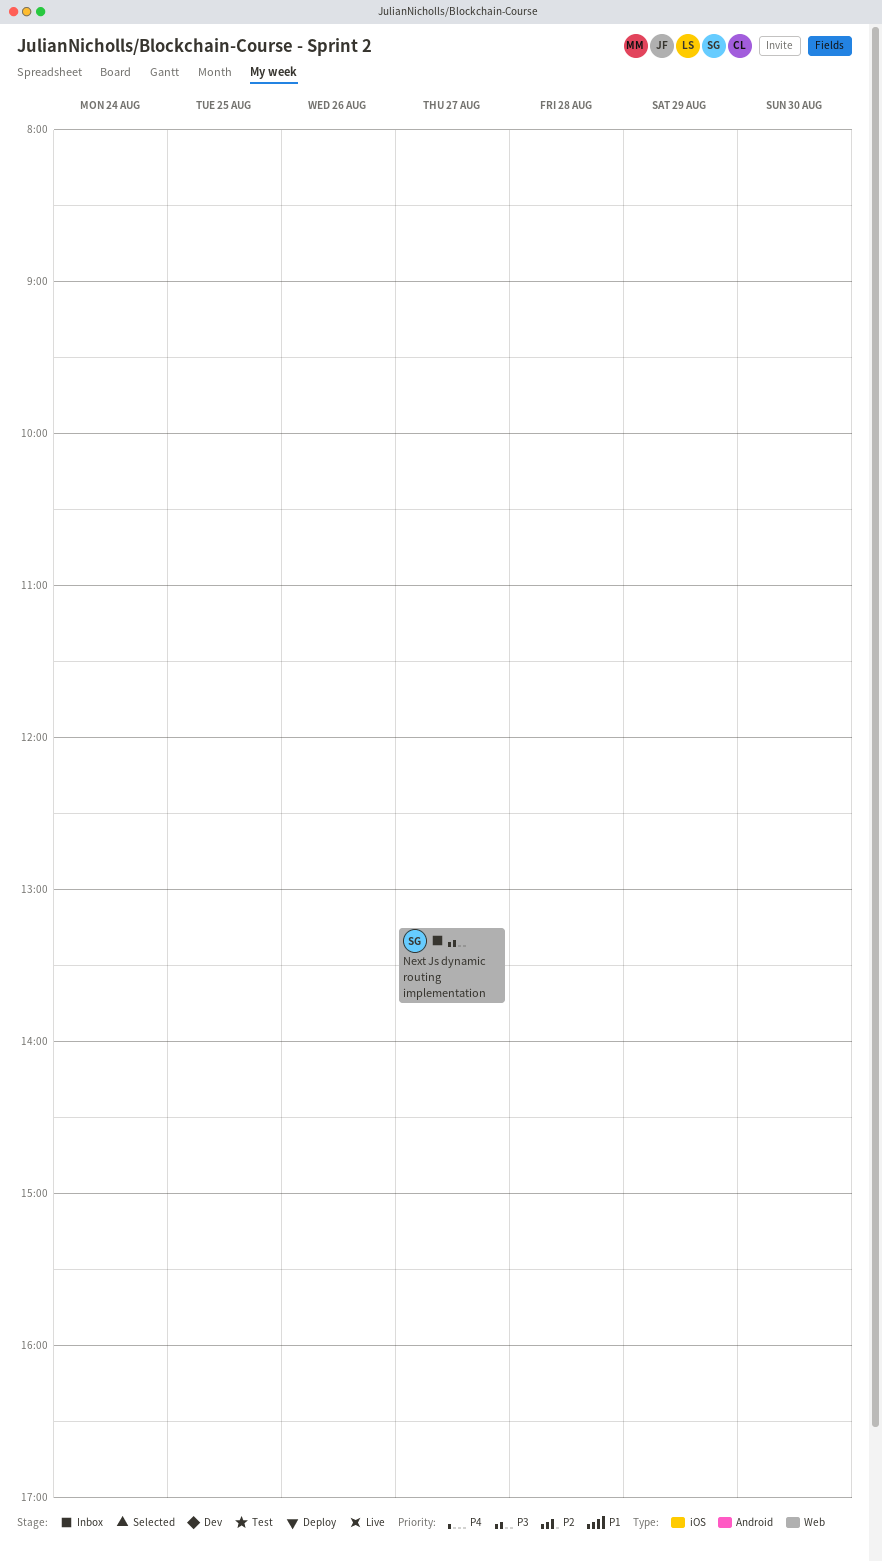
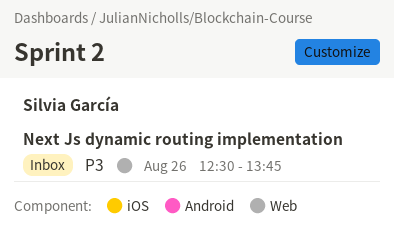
Next Js dynamic routing implementation, day: Aug 27 -> Aug 26
Next Js dynamic routing implementation, begins: 13:15 -> 12:30

